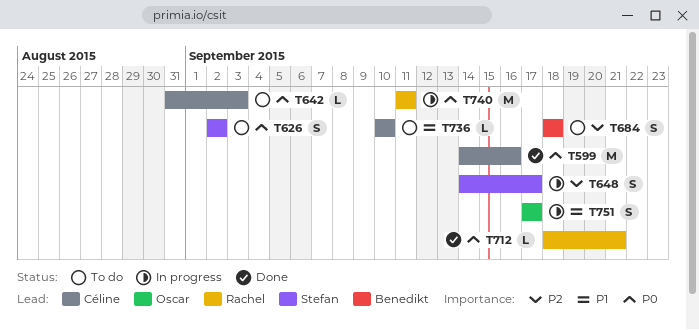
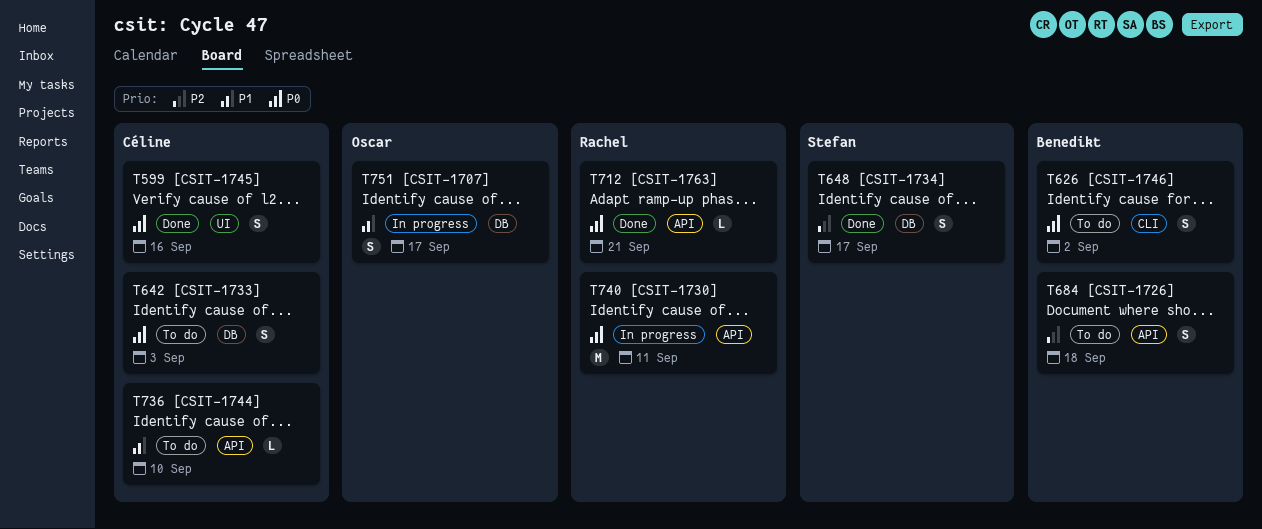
T599, estimate: M -> S
T626, owner: Stefan -> Benedikt
T642, estimate: L -> S
T648, status: In progress -> Done

